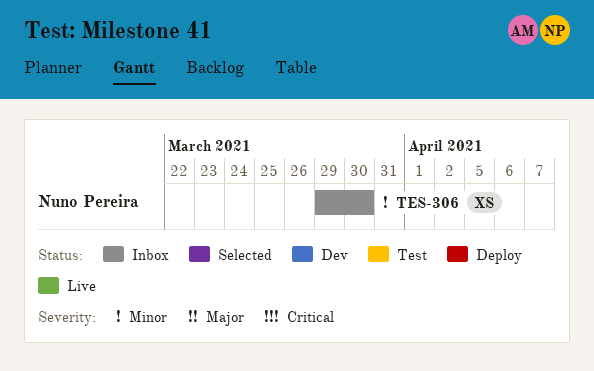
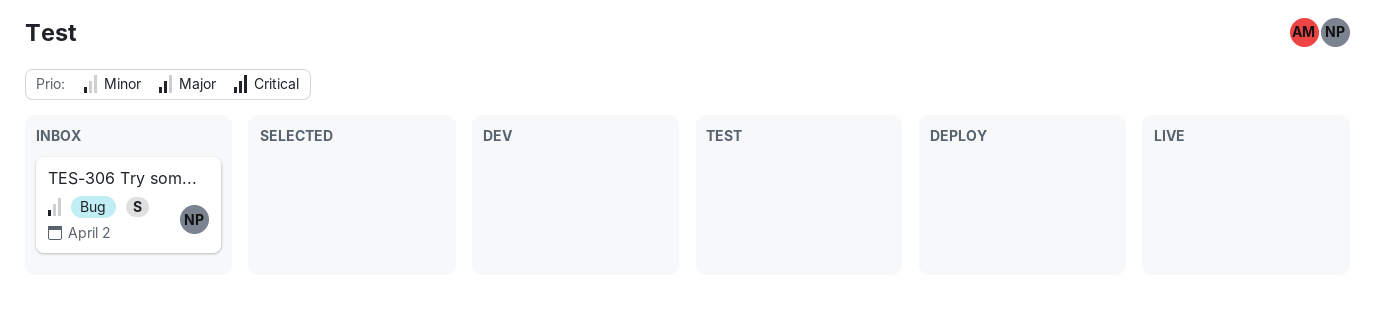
TES-306, estimate: XS -> S
TES-306, due: Mar 30 -> Apr 2

